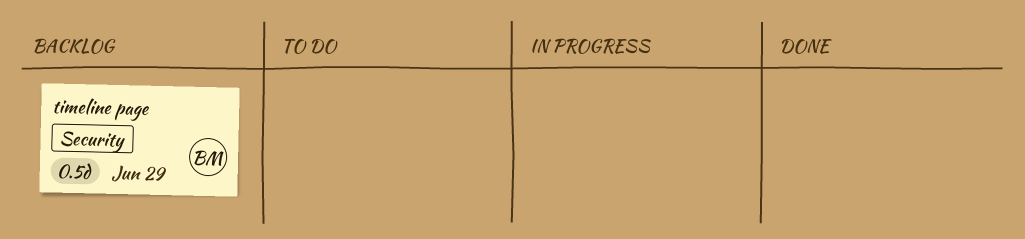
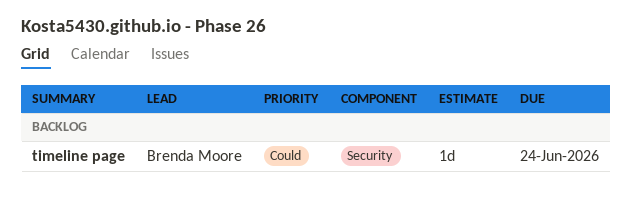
timeline page, estimate: 0.5d -> 1d
timeline page, due: Jun 29 -> Jun 24

